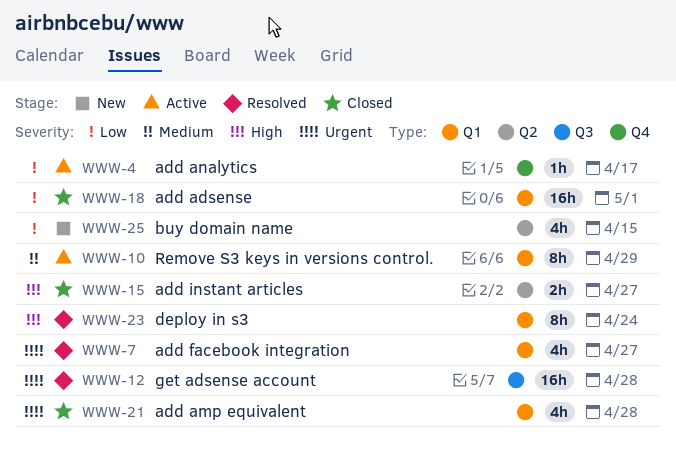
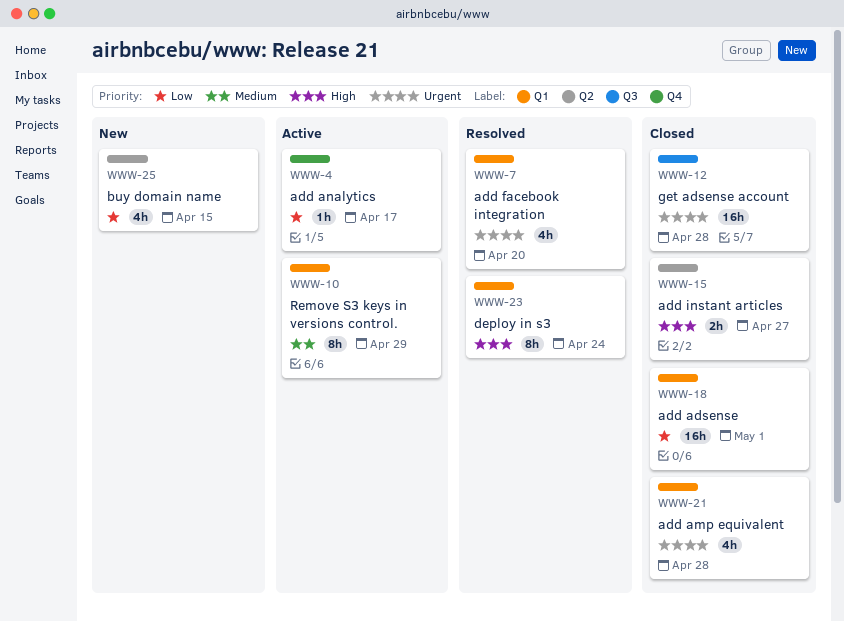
WWW-7, due: Apr 27 -> Apr 20
WWW-12, status: Resolved -> Closed

